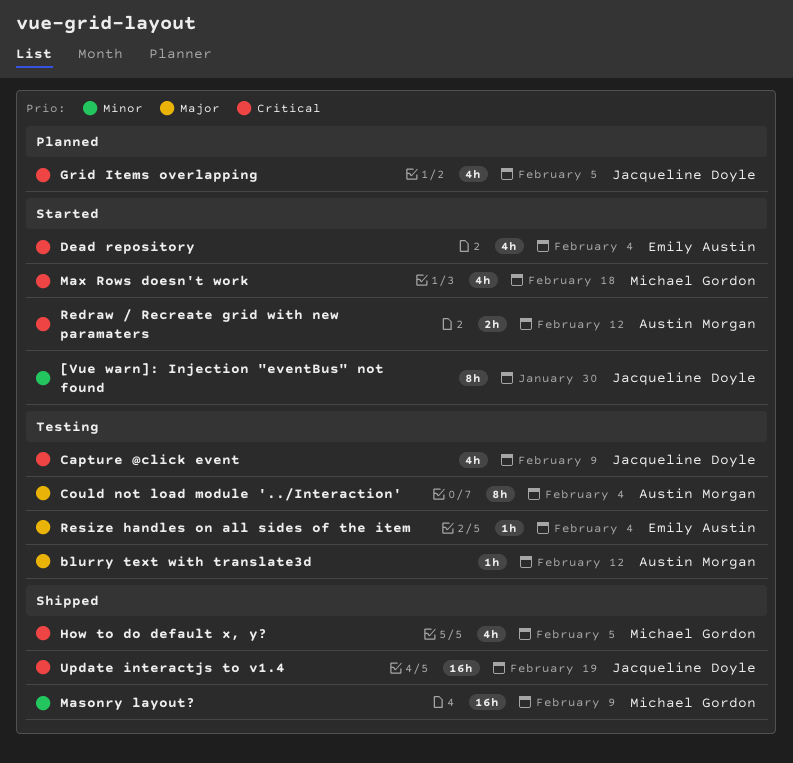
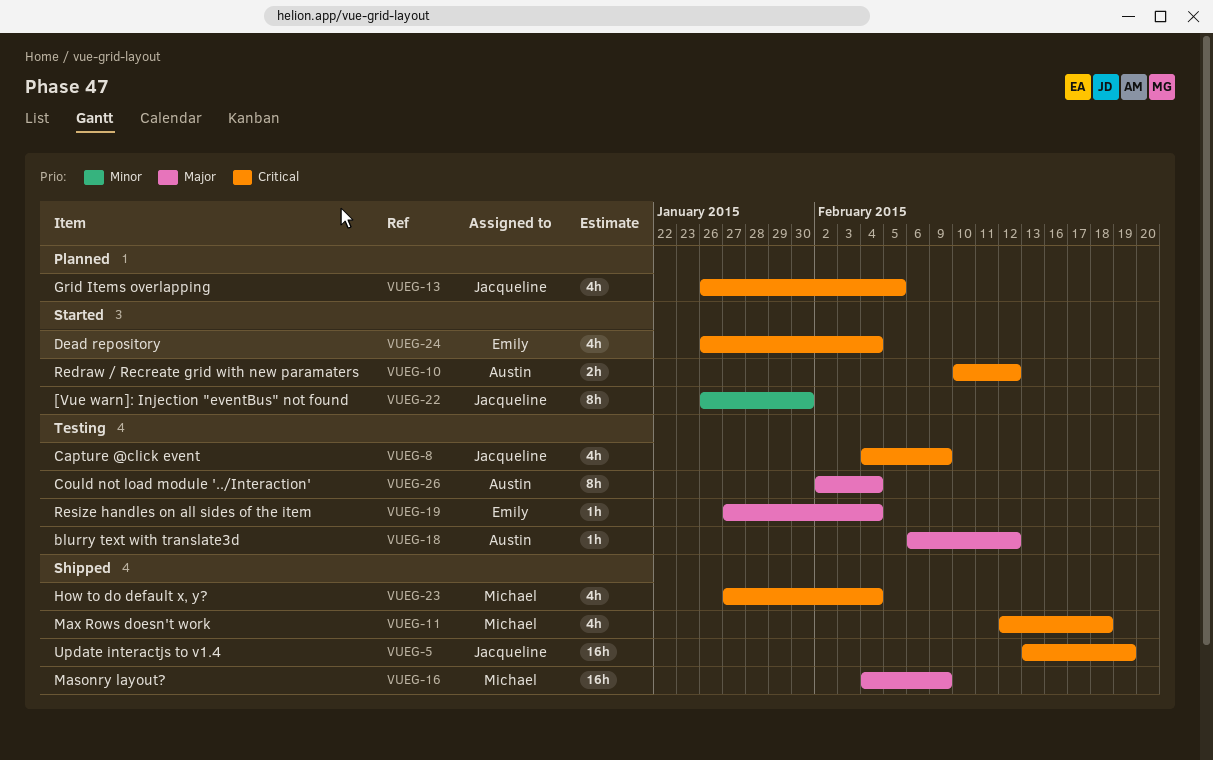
How to do default x, y?, due: Feb 5 -> Feb 4
Masonry layout?, priority: Minor -> Major
Max Rows doesn't work, status: Started -> Shipped

